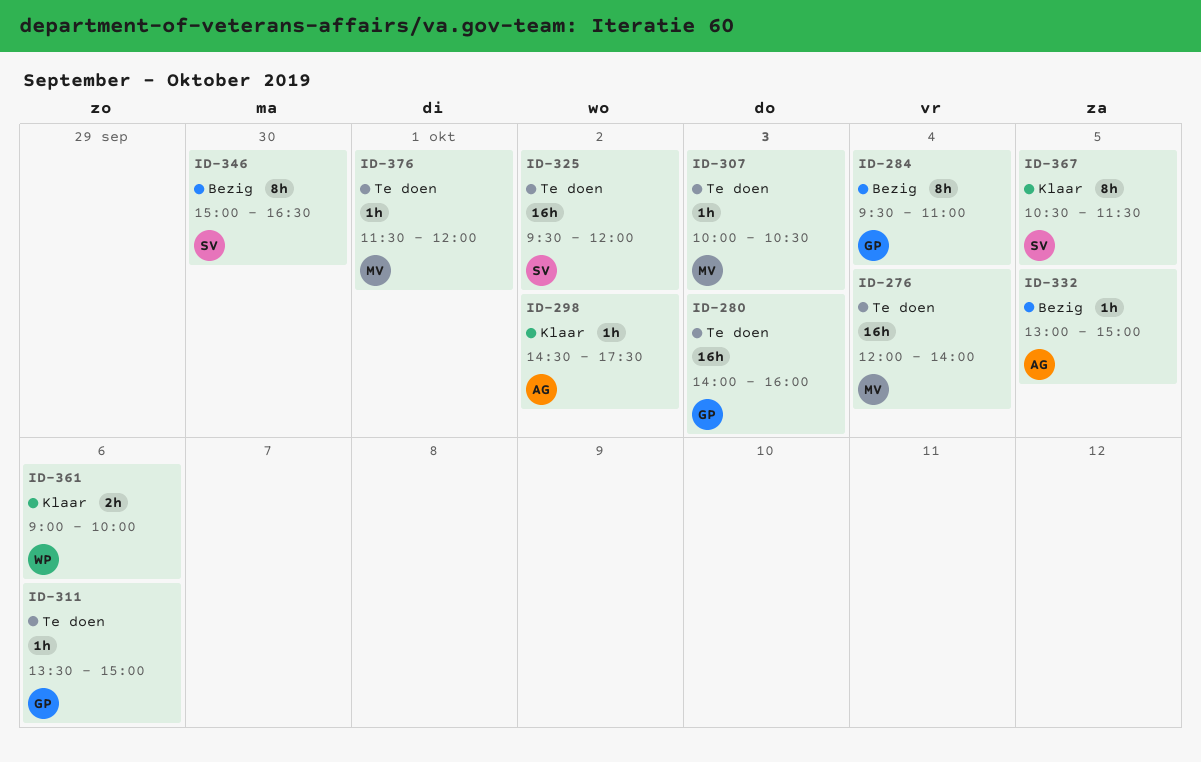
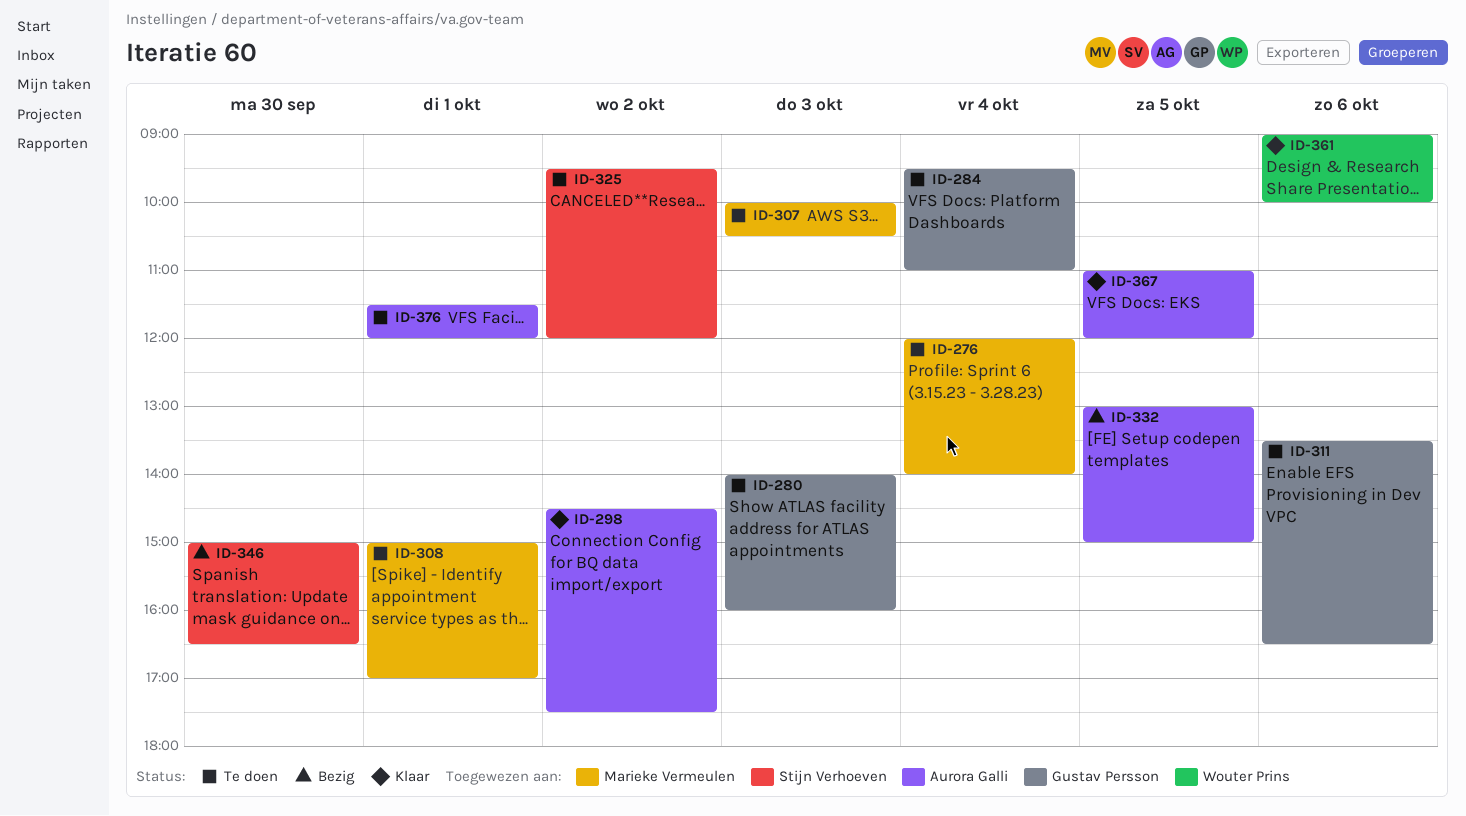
ID-284, status: Bezig -> Te doen
ID-308: none -> present
ID-311, ends: 15:00 -> 16:30
ID-367, owner: Stijn Verhoeven -> Aurora Galli
ID-367, begins: 10:30 -> 11:00
ID-367, ends: 11:30 -> 12:00
ID-376, owner: Marieke Vermeulen -> Aurora Galli

